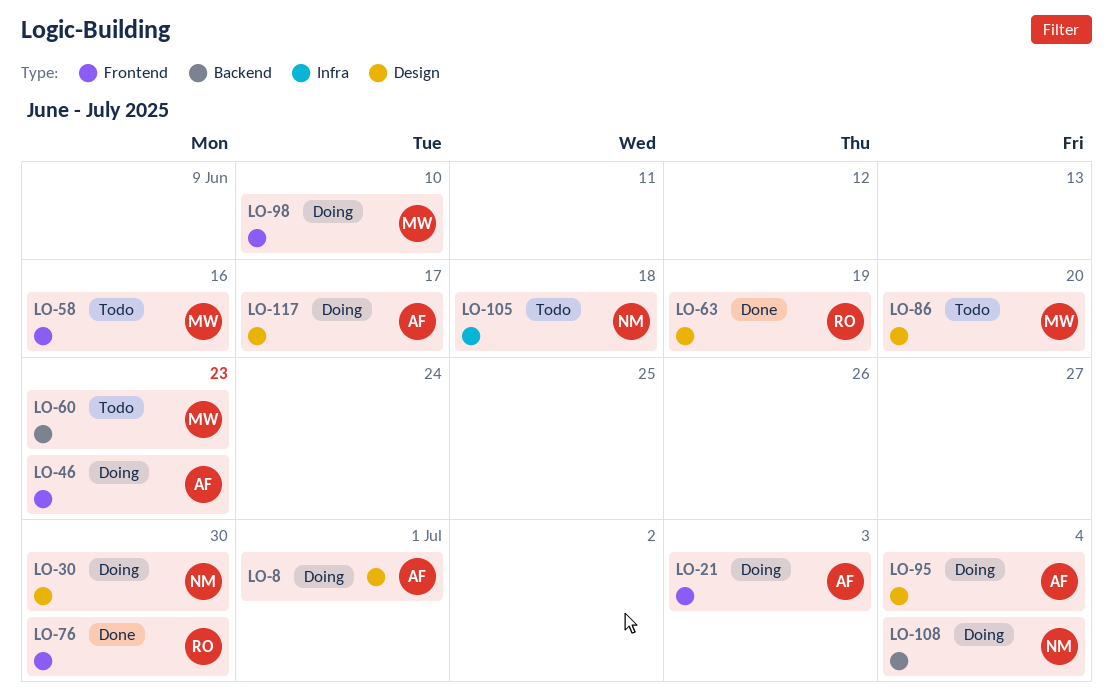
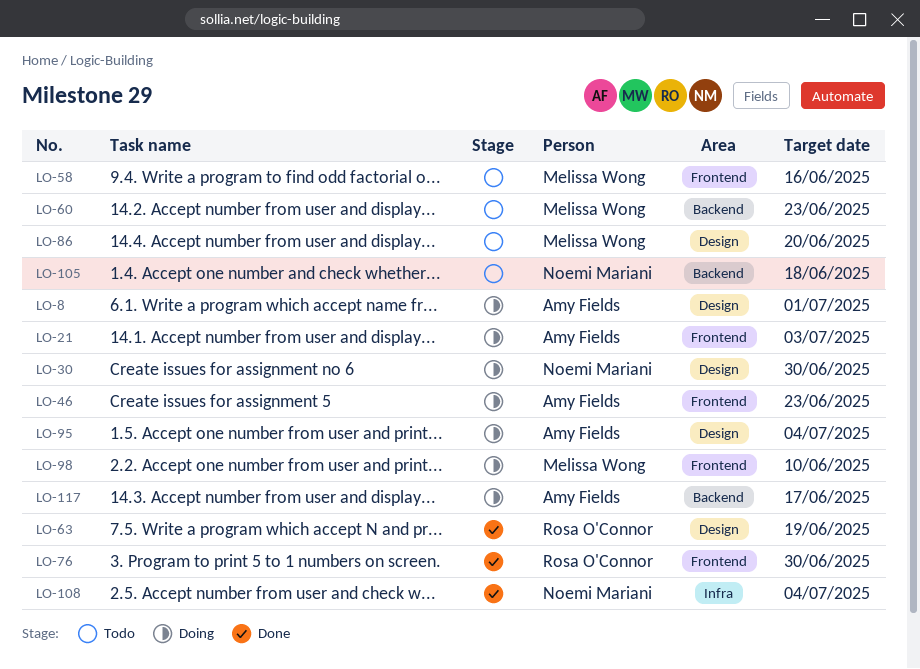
LO-105, label: Infra -> Backend
LO-108, status: Doing -> Done
LO-108, label: Backend -> Infra
LO-117, label: Design -> Backend

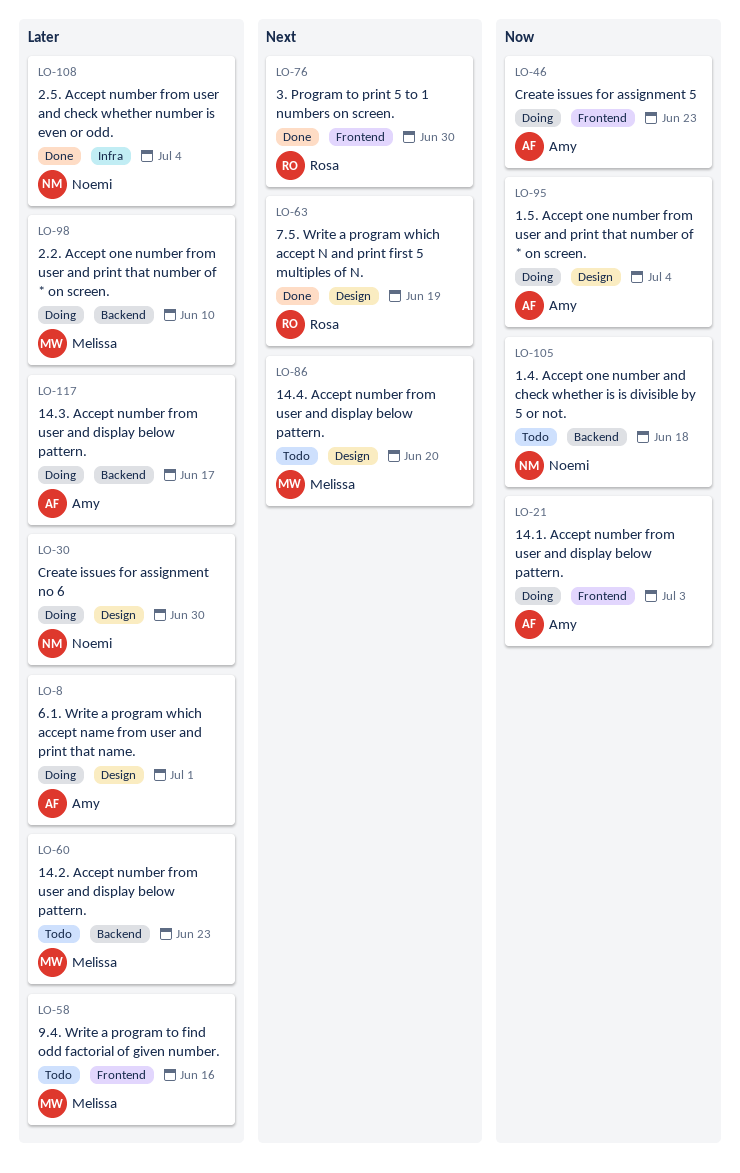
LO-98, label: Frontend -> Backend

